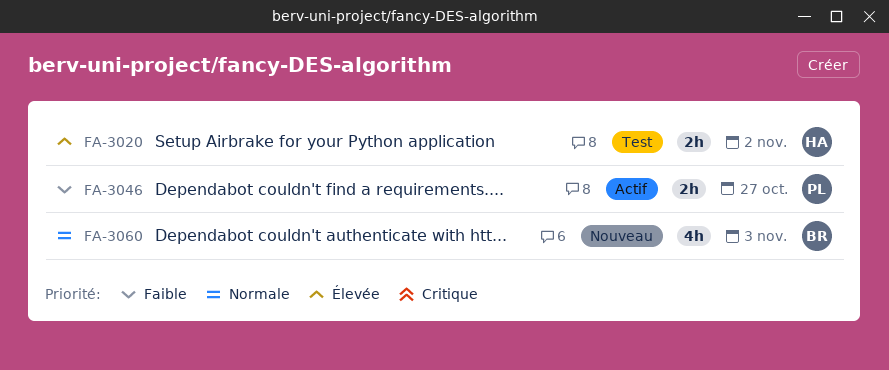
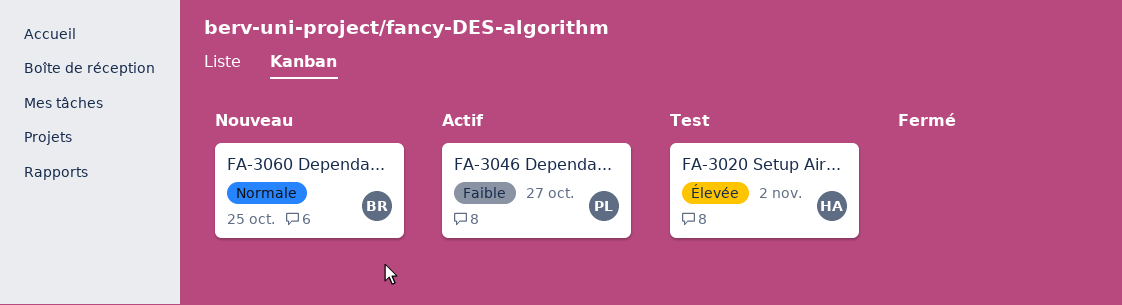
FA-3060, due: Nov 3 -> Oct 25

